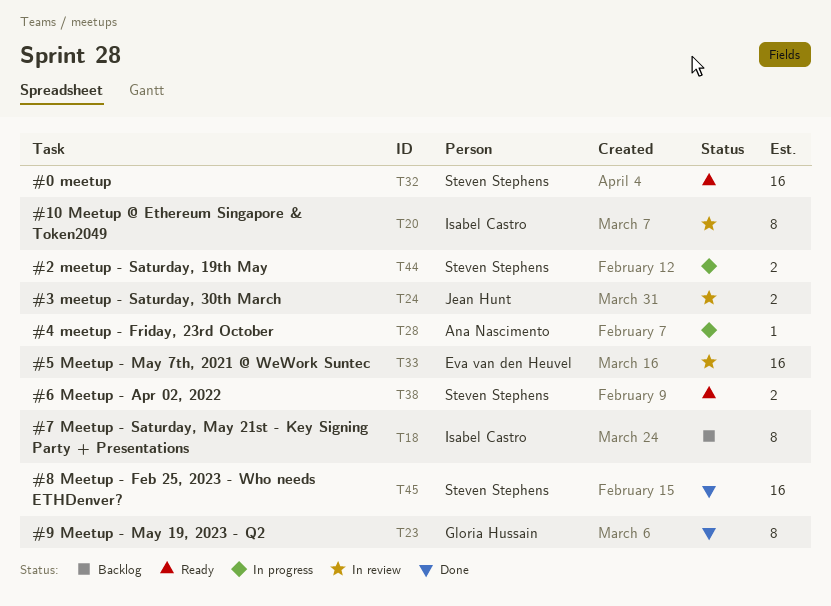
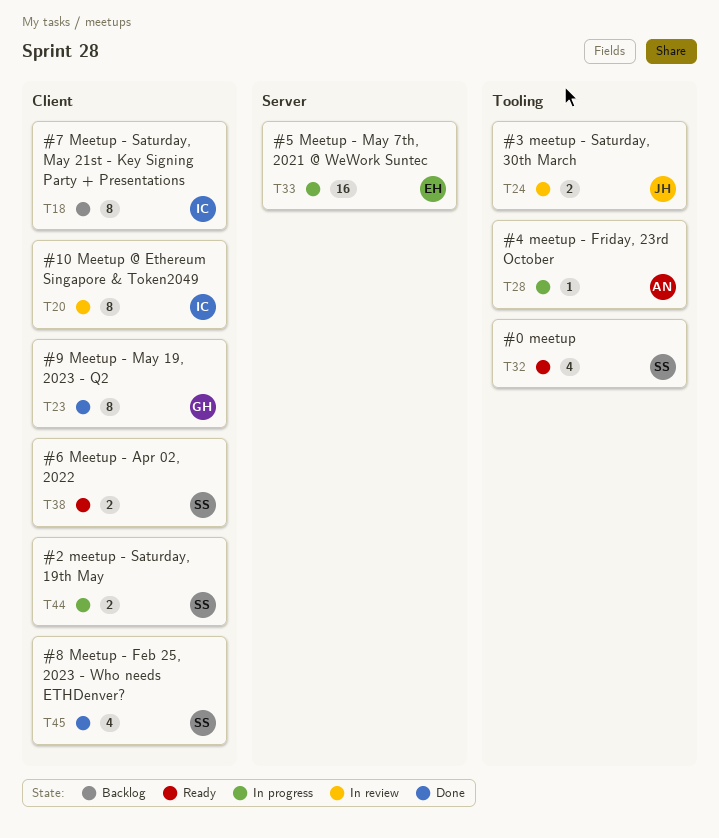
T32, estimate: 16 -> 4
T33, status: In review -> In progress
T45, estimate: 16 -> 4

